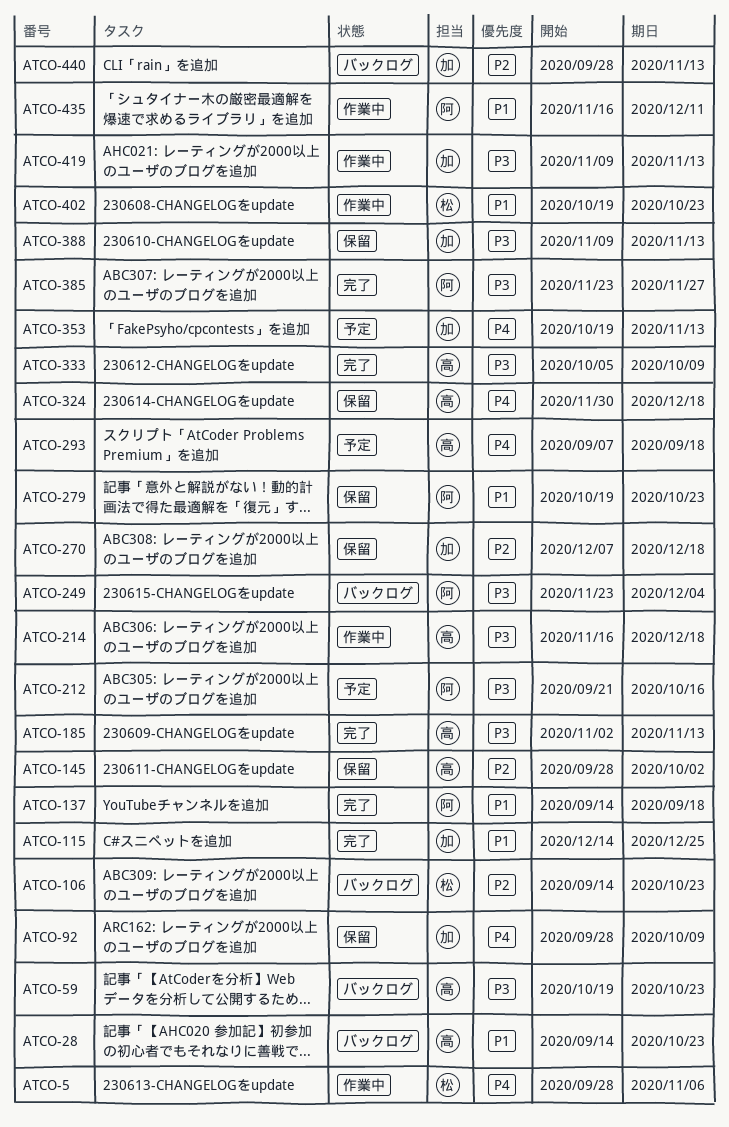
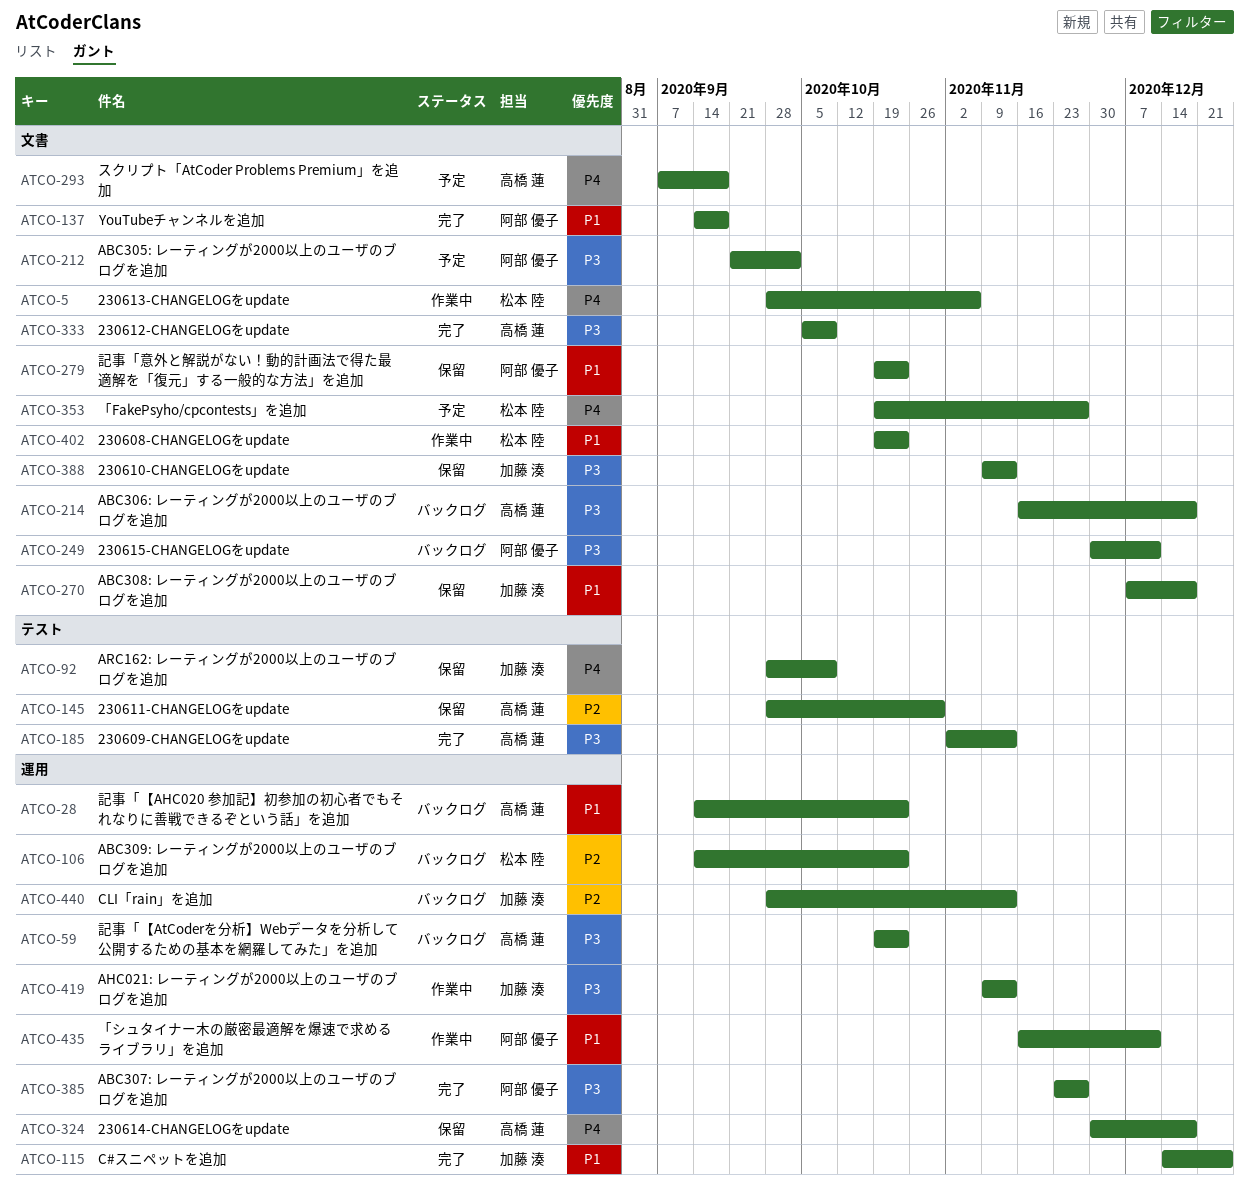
ATCO-145, due: Oct 2 -> Oct 30
ATCO-212, due: Oct 16 -> Oct 2
ATCO-214, status: 作業中 -> バックログ
ATCO-249, start: Nov 23 -> Nov 30
ATCO-249, due: Dec 4 -> Dec 11
ATCO-270, priority: P2 -> P1
ATCO-353, owner: 加藤 湊 -> 松本 陸
ATCO-353, due: Nov 13 -> Nov 27

